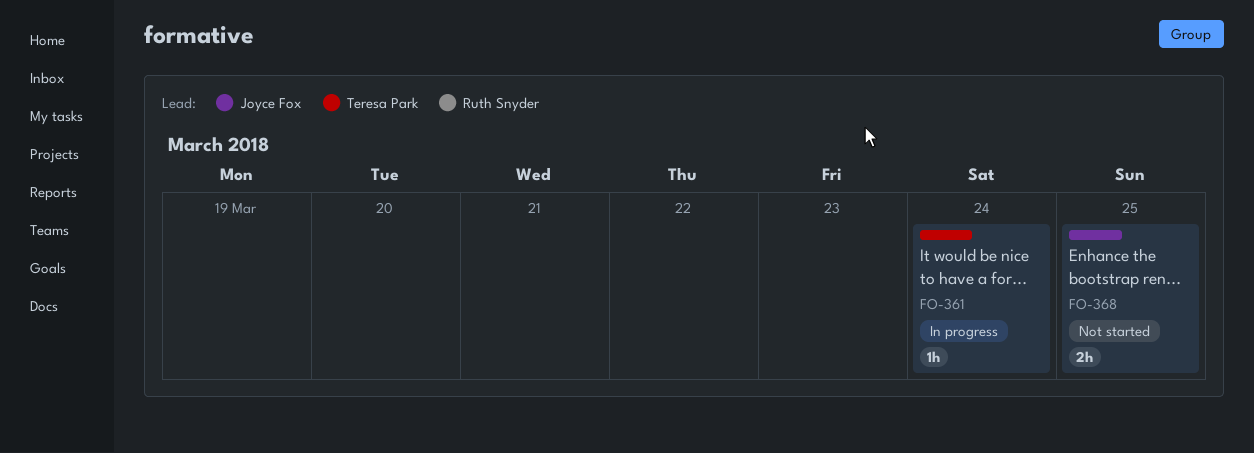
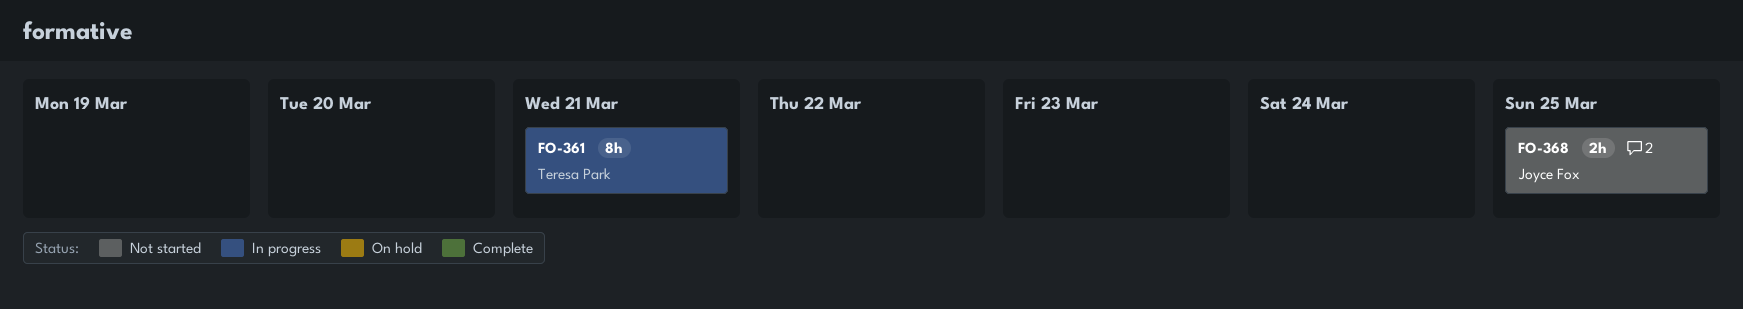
FO-361, estimate: 1h -> 8h
FO-361, due: Mar 24 -> Mar 21

